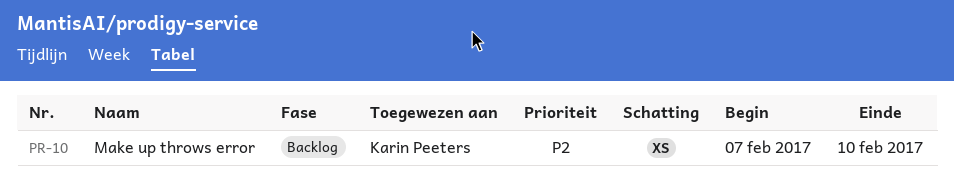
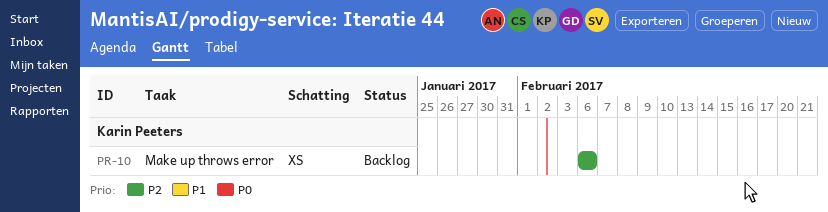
PR-10, start: Feb 7 -> Feb 6
PR-10, due: Feb 10 -> Feb 6

